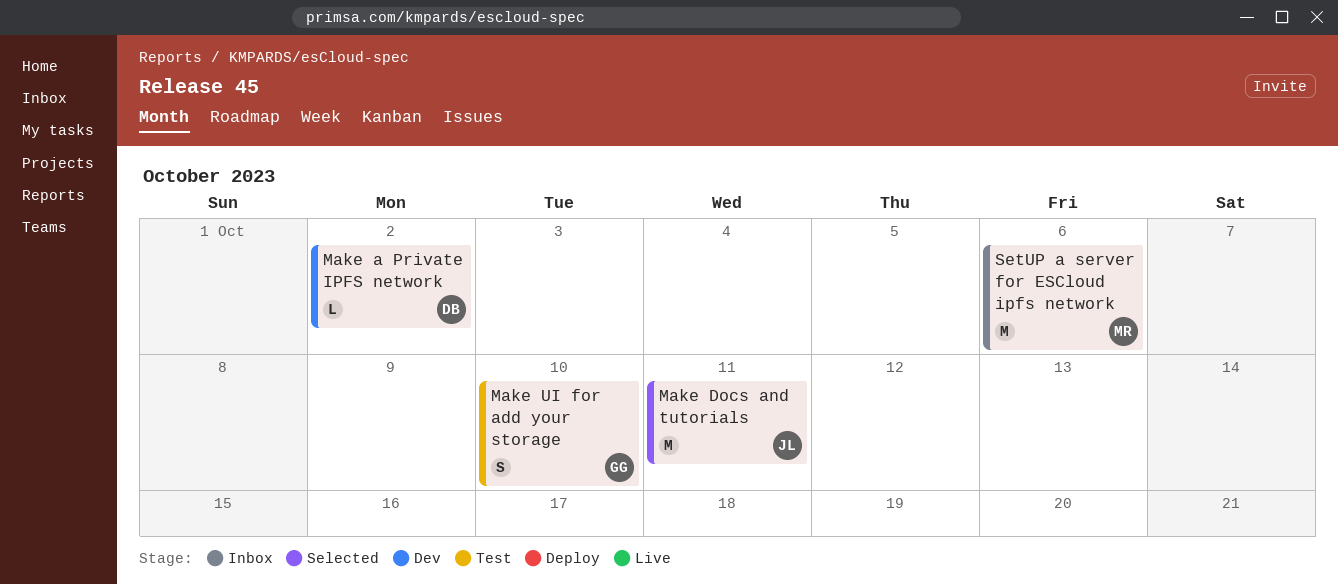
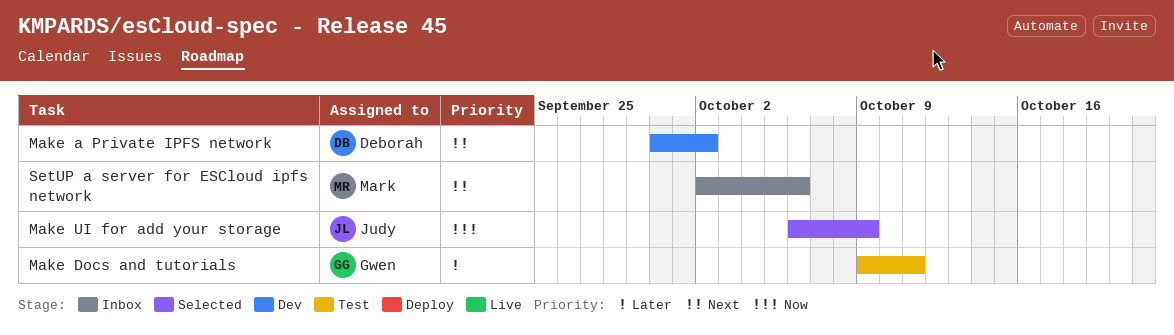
Make Docs and tutorials, status: Selected -> Test
Make Docs and tutorials, owner: Judy -> Gwen
Make UI for add your storage, status: Test -> Selected
Make UI for add your storage, owner: Gwen -> Judy
Make UI for add your storage, due: Oct 10 -> Oct 9

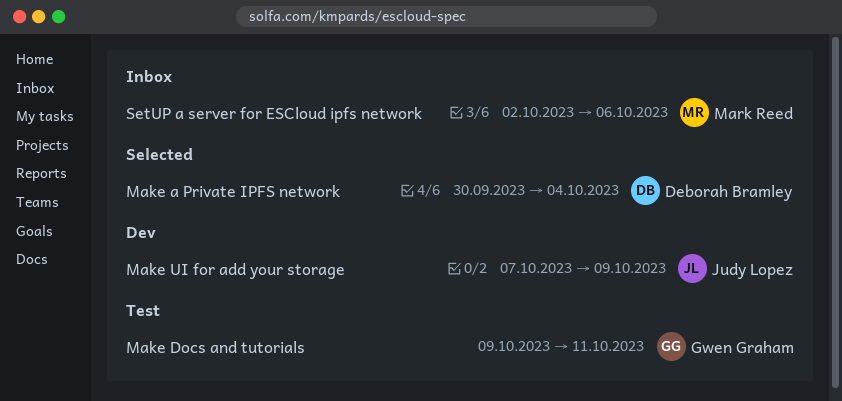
Make a Private IPFS network, status: Dev -> Selected
Make a Private IPFS network, due: Oct 2 -> Oct 4
Make UI for add your storage, status: Selected -> Dev
Make UI for add your storage, start: Oct 6 -> Oct 7

